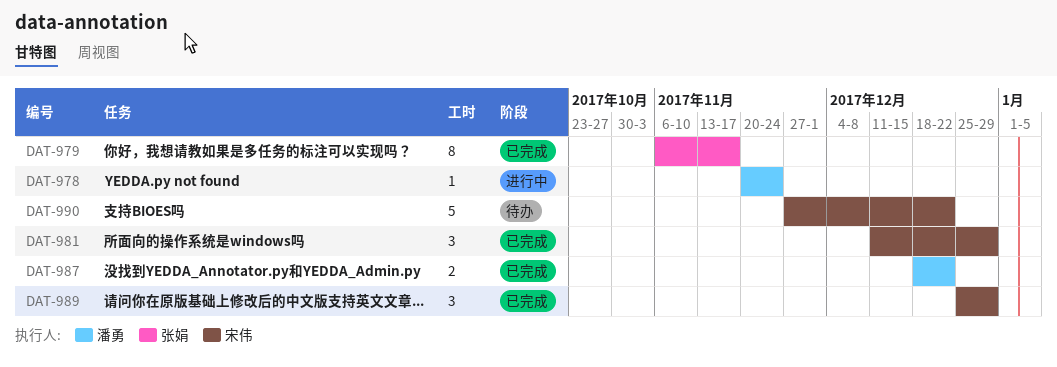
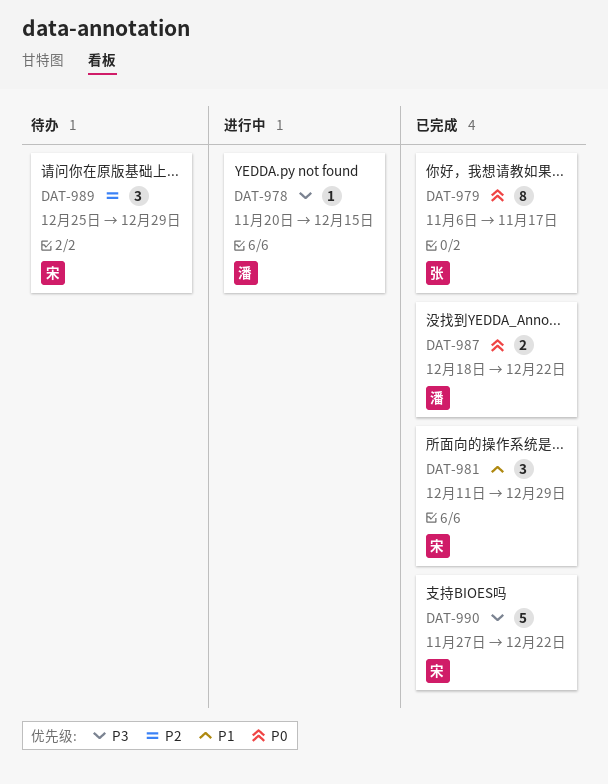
DAT-978, due: Nov 24 -> Dec 15
DAT-989, status: 已完成 -> 待办
DAT-990, status: 待办 -> 已完成

